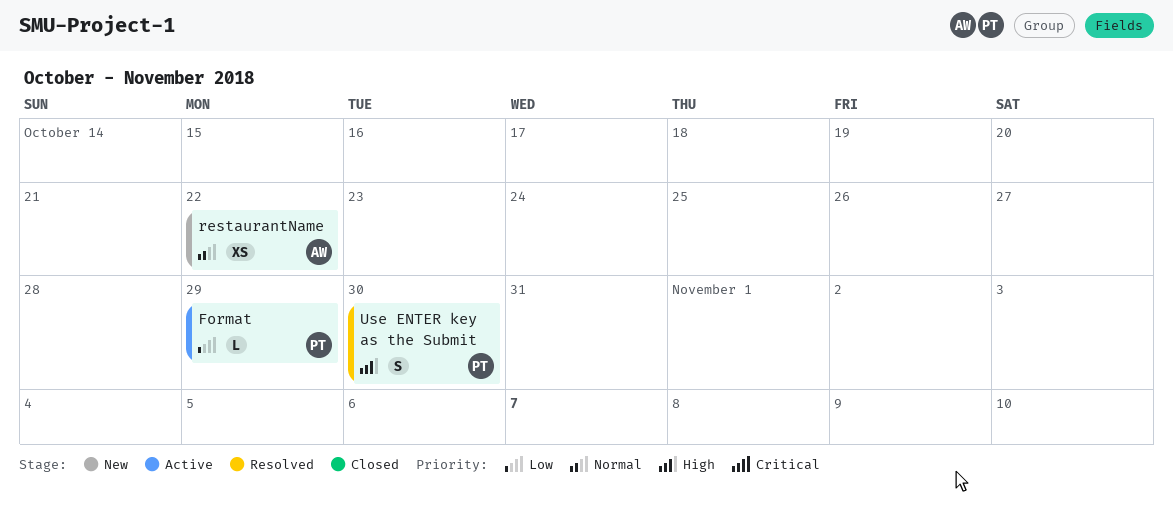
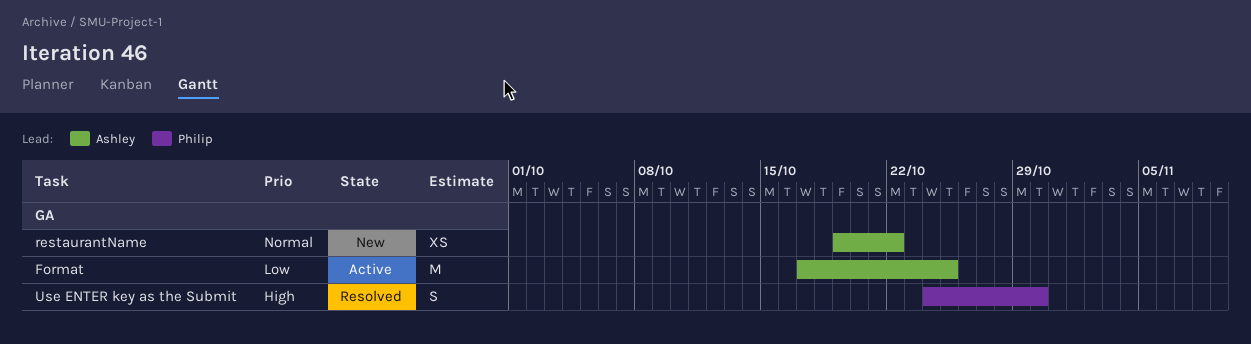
Format, owner: Philip -> Ashley
Format, estimate: L -> M
Format, due: Oct 29 -> Oct 25

